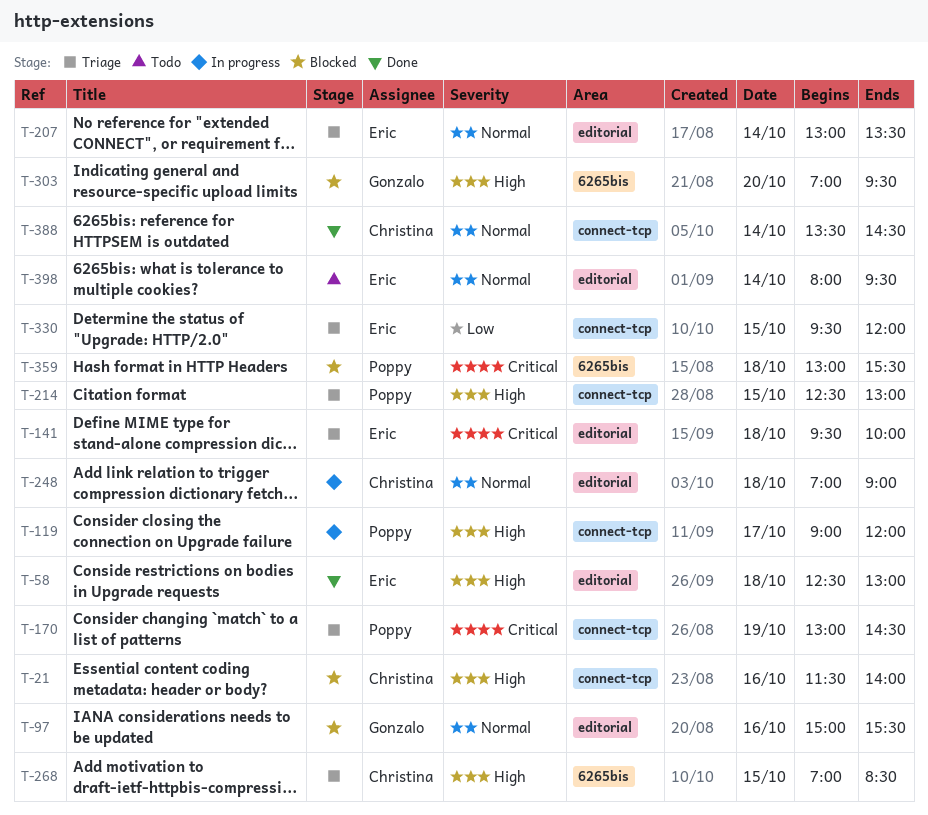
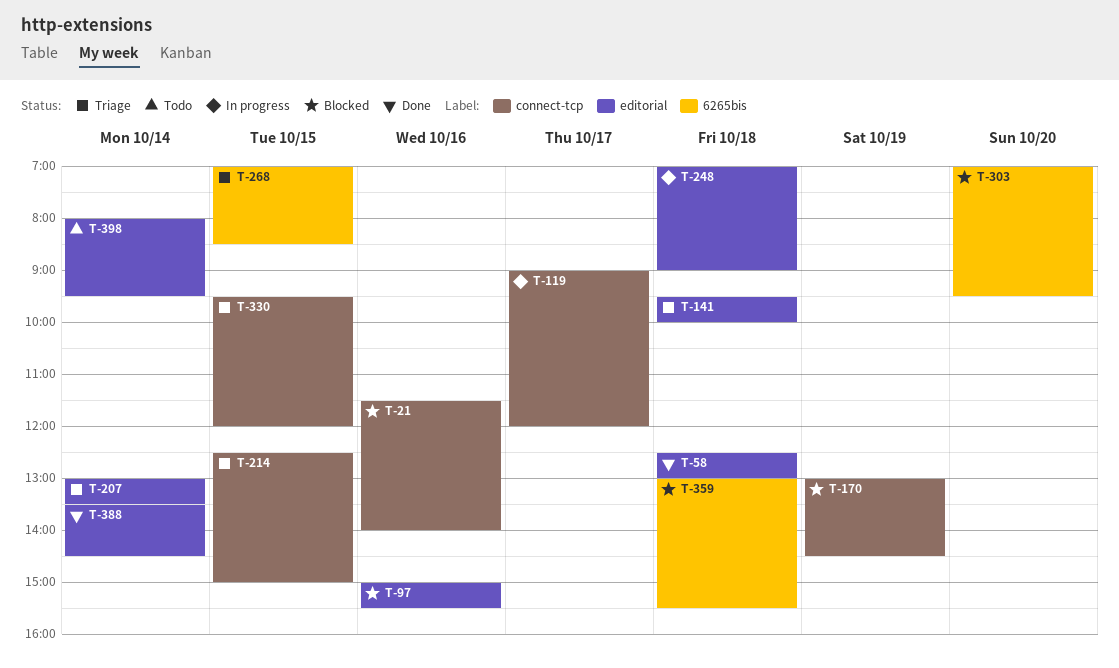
T-170, status: Triage -> Blocked
T-214, ends: 13:00 -> 15:00
T-388, label: connect-tcp -> editorial

